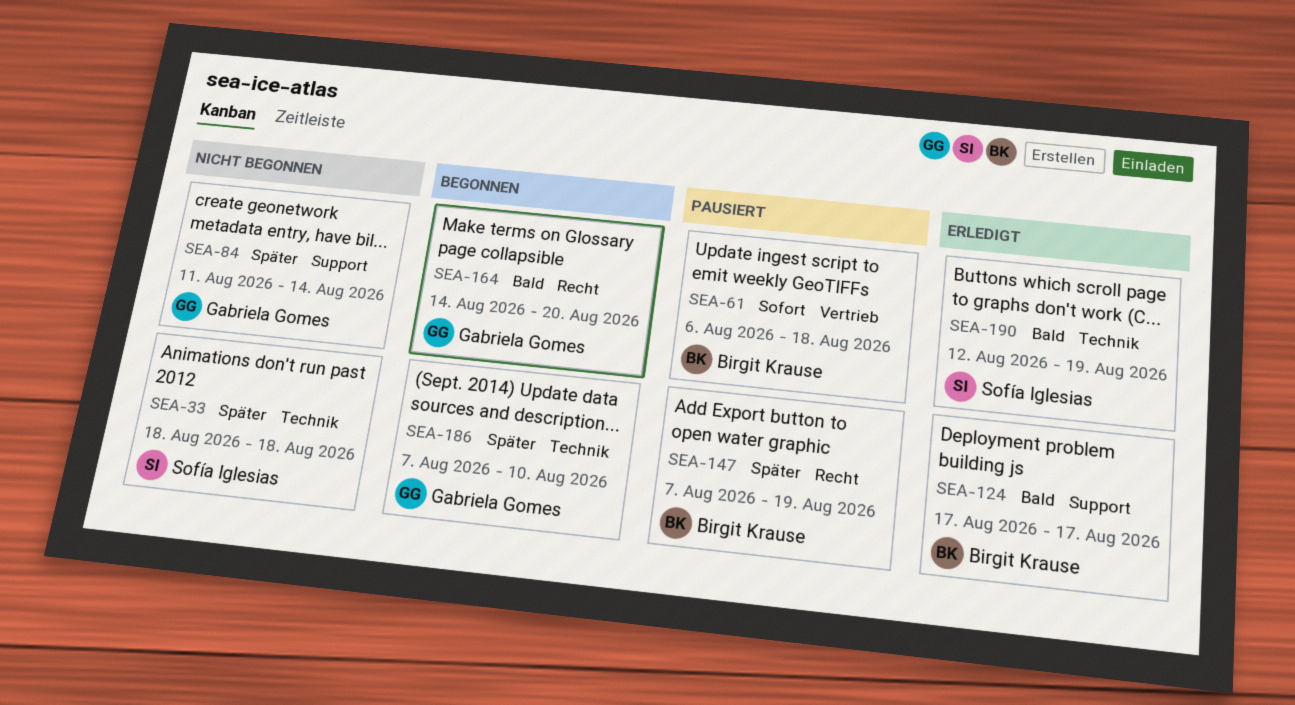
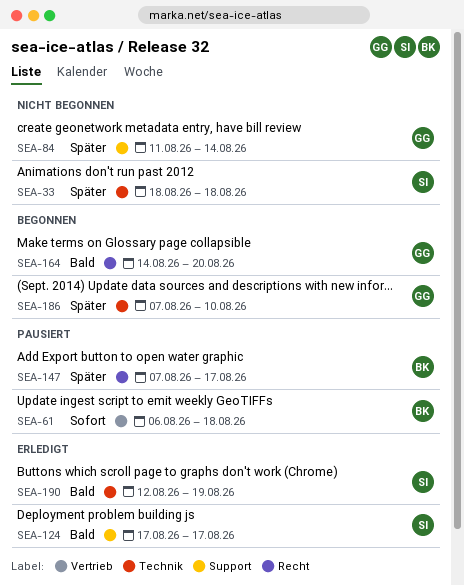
SEA-124, owner: Birgit Krause -> Sofía Iglesias
SEA-147, due: Aug 19 -> Aug 17

